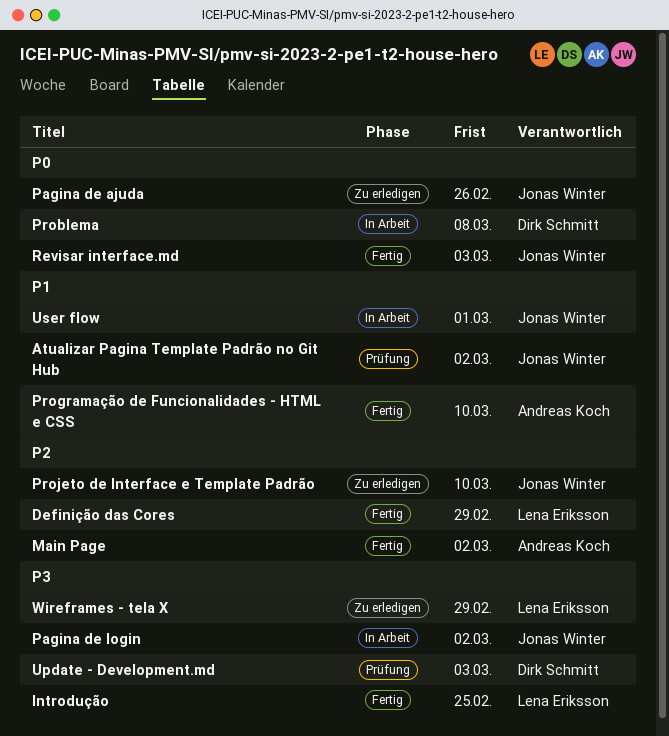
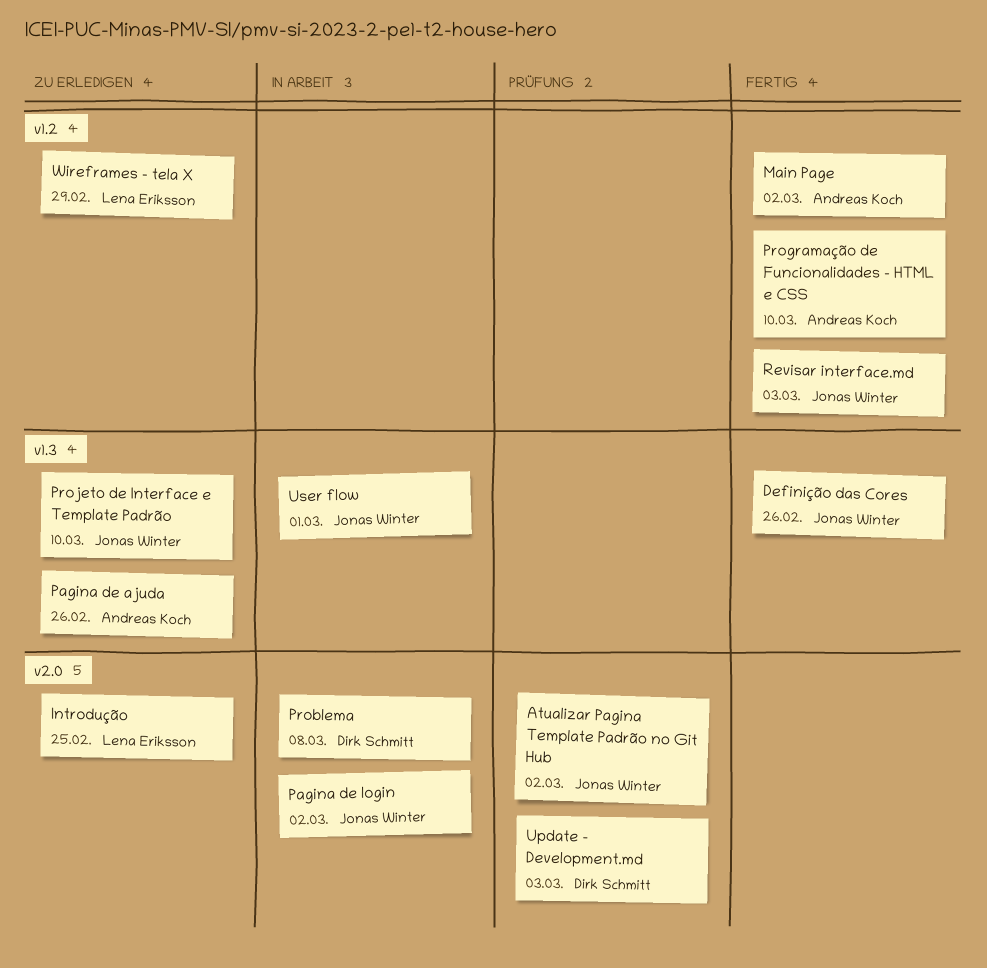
Definição das Cores, owner: Lena Eriksson -> Jonas Winter
Definição das Cores, due: Feb 29 -> Feb 26
Introdução, status: Fertig -> Zu erledigen
Pagina de ajuda, owner: Jonas Winter -> Andreas Koch

